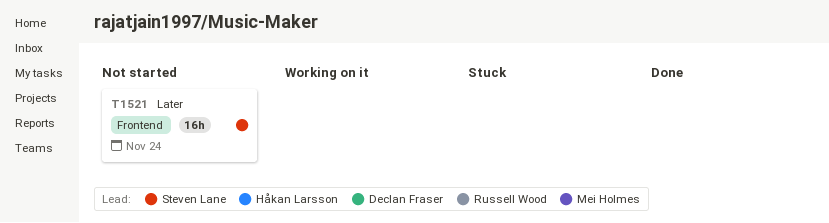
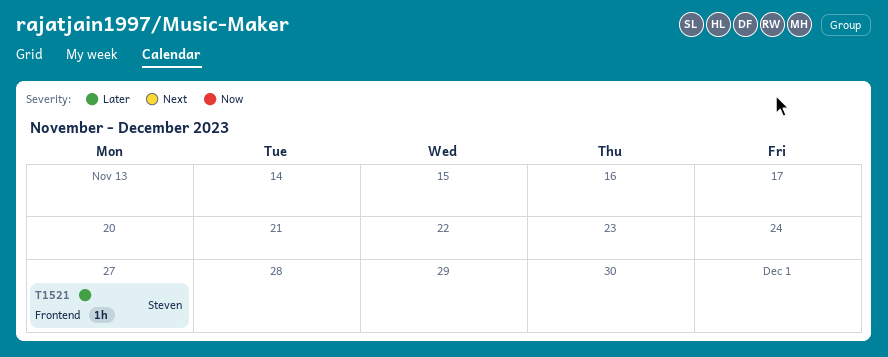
T1521, estimate: 16h -> 1h
T1521, due: Nov 24 -> Nov 27

